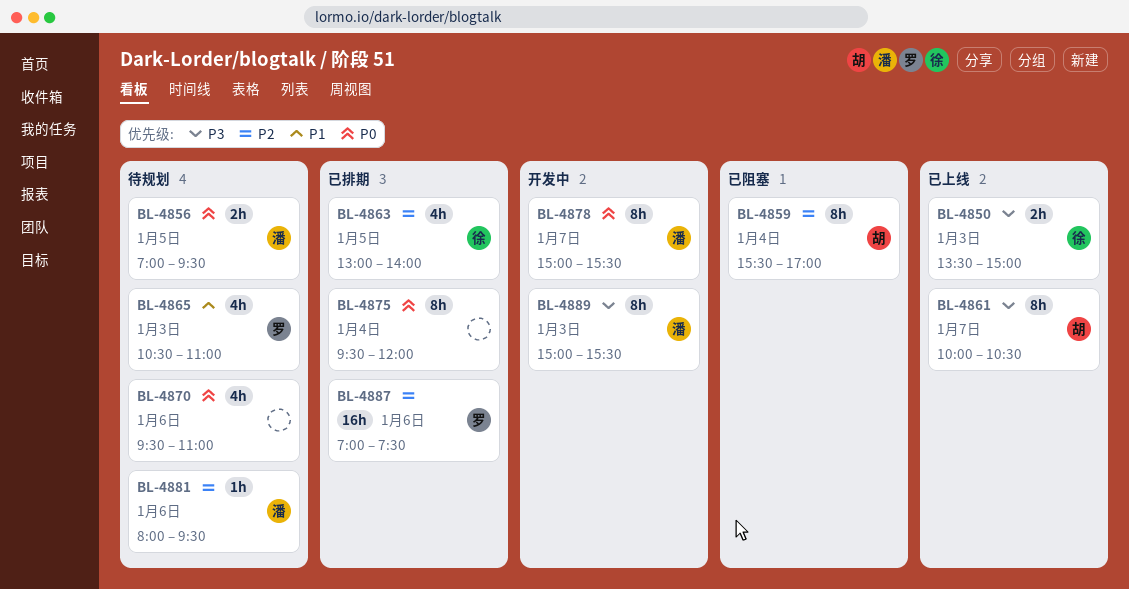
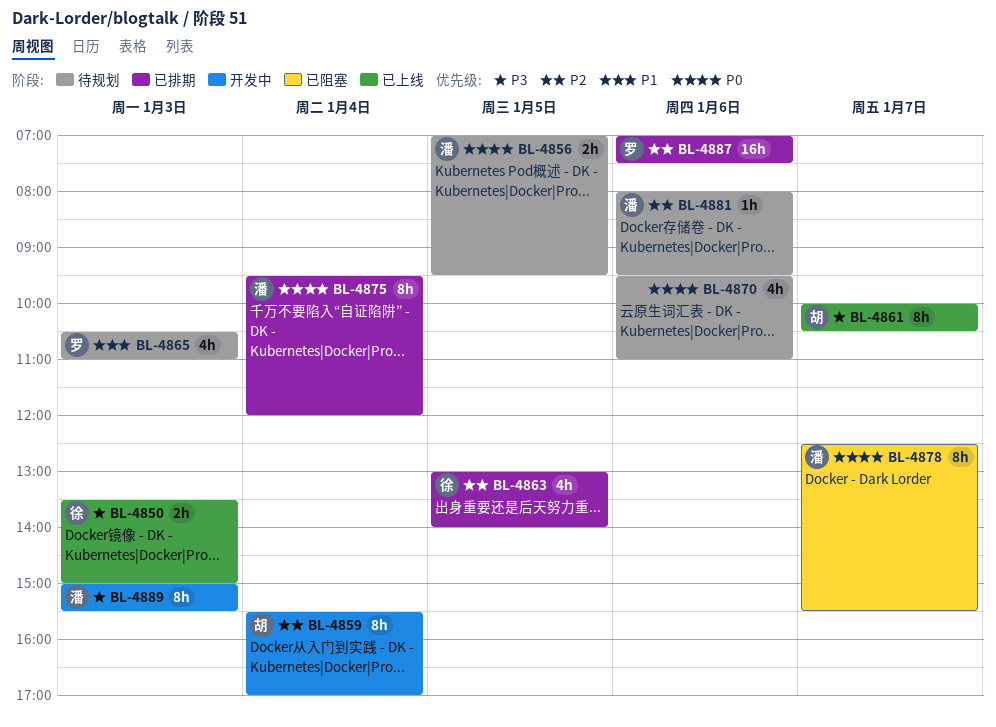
BL-4859, status: 已阻塞 -> 开发中
BL-4875, owner: none -> 潘
BL-4878, status: 开发中 -> 已阻塞
BL-4878, begins: 15:00 -> 12:30

